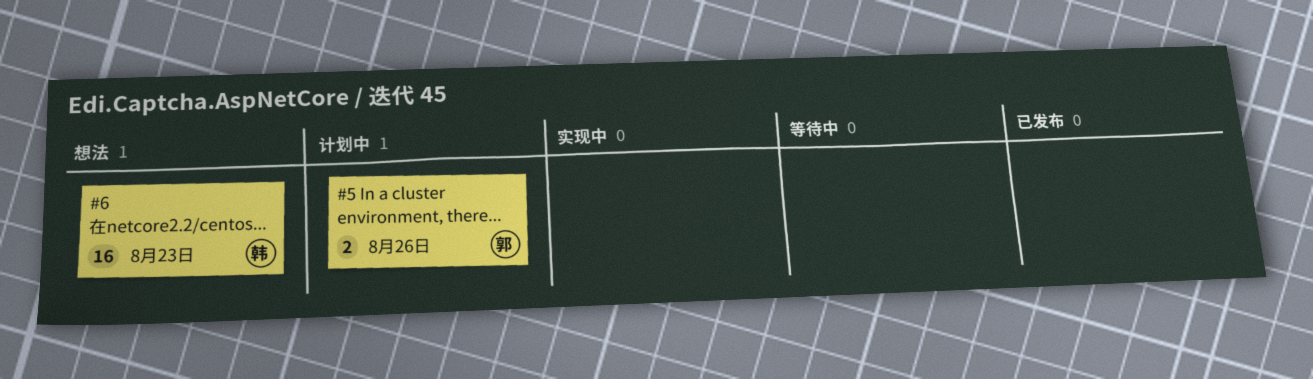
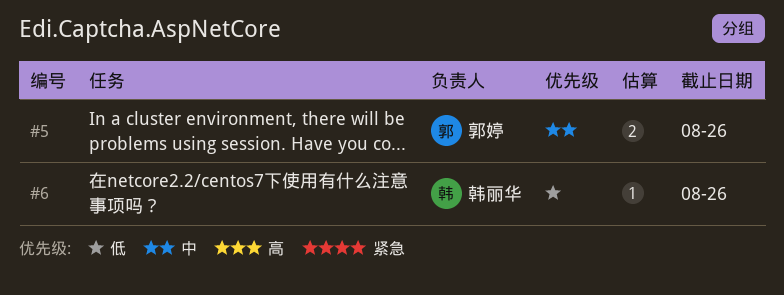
#6, estimate: 16 -> 1
#6, due: Aug 23 -> Aug 26

